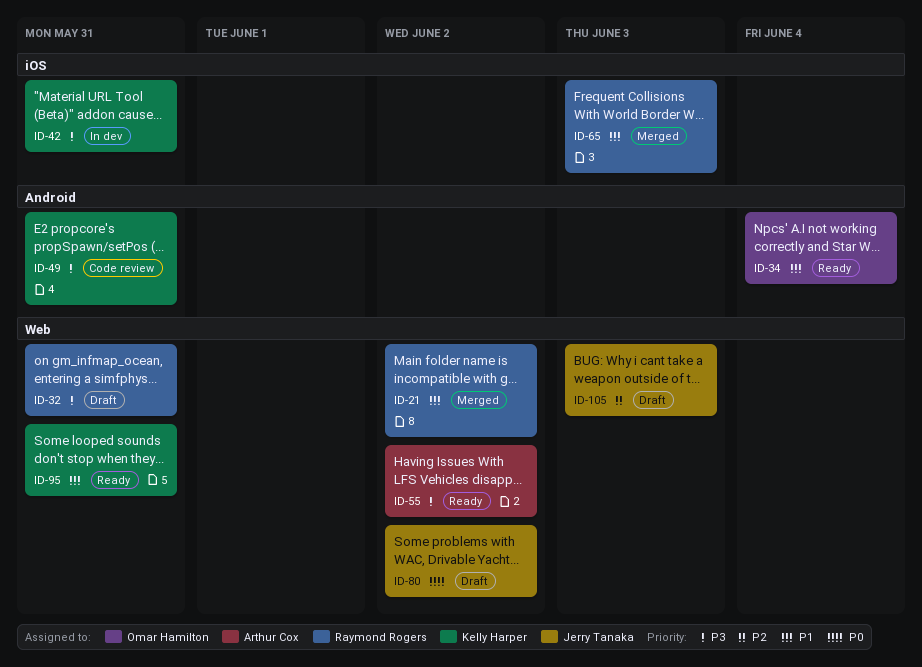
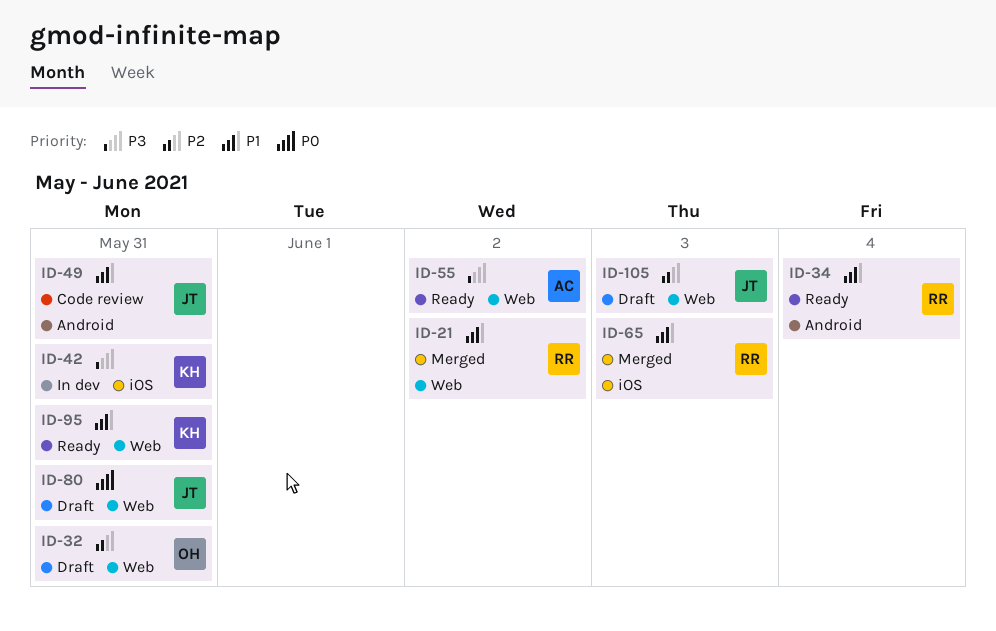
ID-32, owner: Raymond Rogers -> Omar Hamilton
ID-32, priority: P3 -> P2
ID-34, owner: Omar Hamilton -> Raymond Rogers
ID-49, owner: Kelly Harper -> Jerry Tanaka
ID-49, priority: P3 -> P1
ID-80, due: Jun 2 -> May 31

